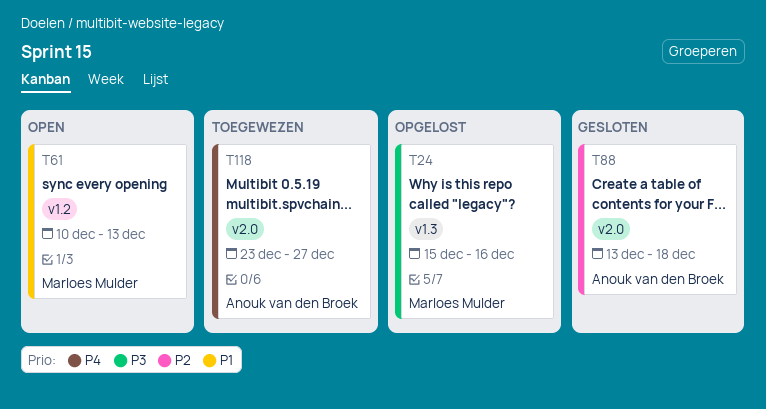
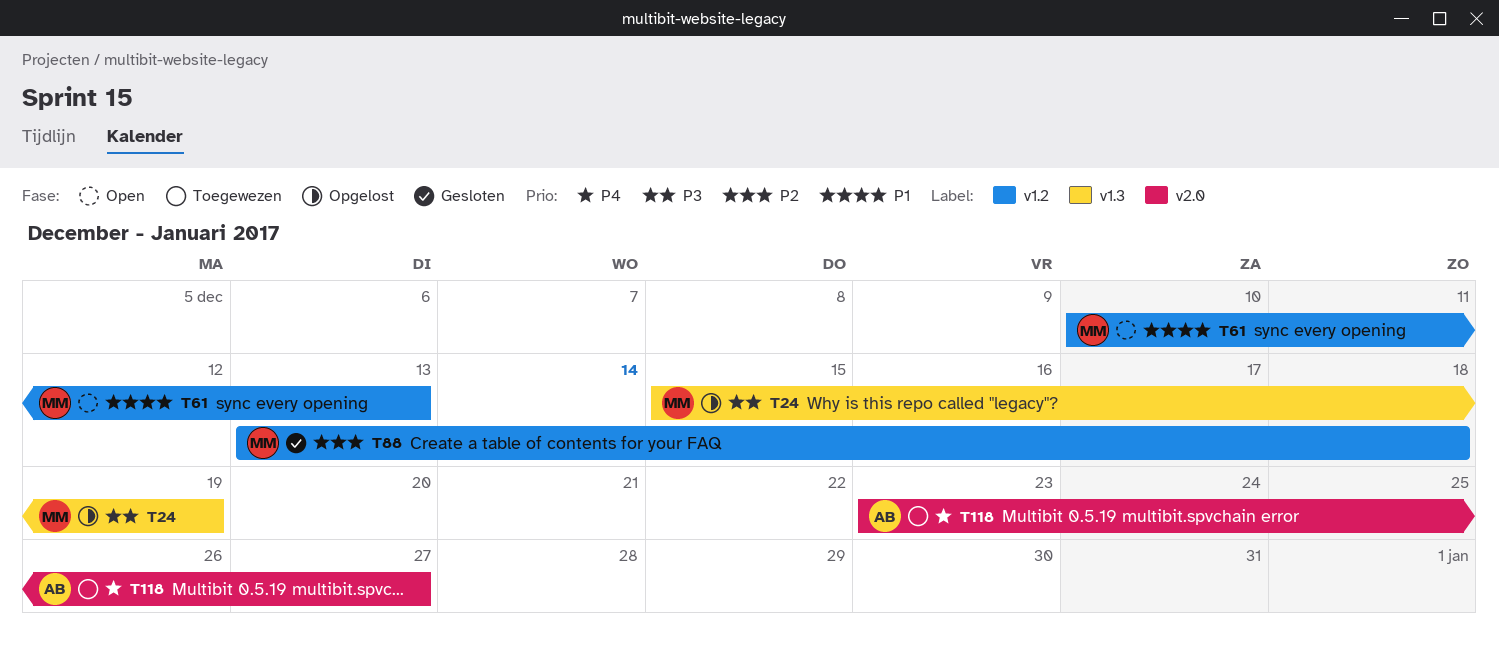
T24, due: Dec 16 -> Dec 19
T88, owner: Anouk van den Broek -> Marloes Mulder
T88, label: v2.0 -> v1.2

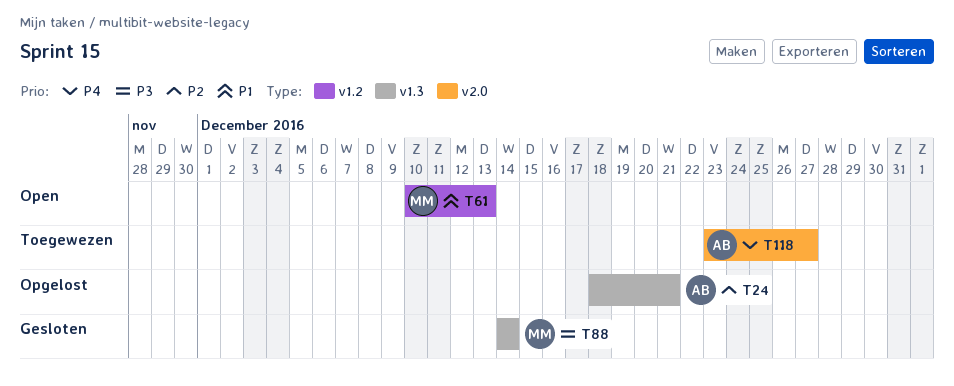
T24, owner: MM -> AB
T24, priority: P3 -> P2
T24, start: Dec 15 -> Dec 18
T24, due: Dec 19 -> Dec 21
T88, priority: P2 -> P3
T88, label: v1.2 -> v1.3
T88, start: Dec 13 -> Dec 14
T88, due: Dec 18 -> Dec 14

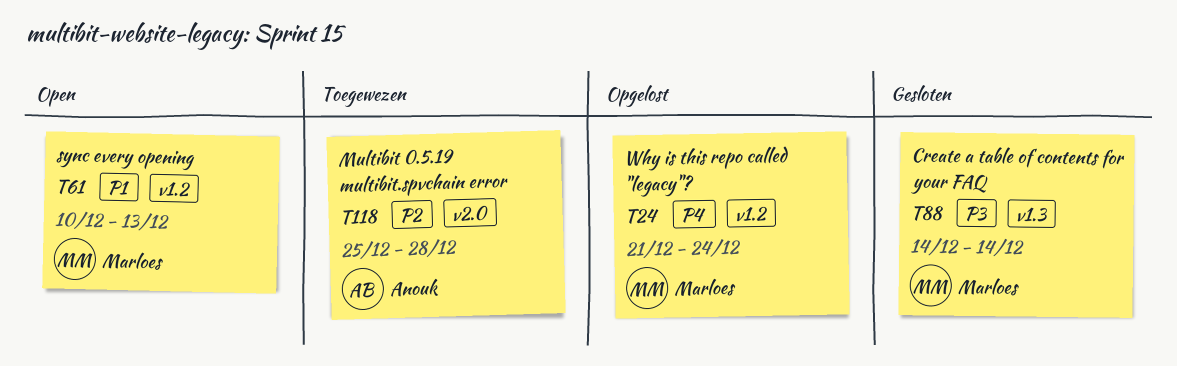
T24, owner: Anouk -> Marloes
T24, priority: P2 -> P4
T24, label: v1.3 -> v1.2
T24, start: Dec 18 -> Dec 21
T24, due: Dec 21 -> Dec 24
T118, priority: P4 -> P2
T118, start: Dec 23 -> Dec 25
T118, due: Dec 27 -> Dec 28

